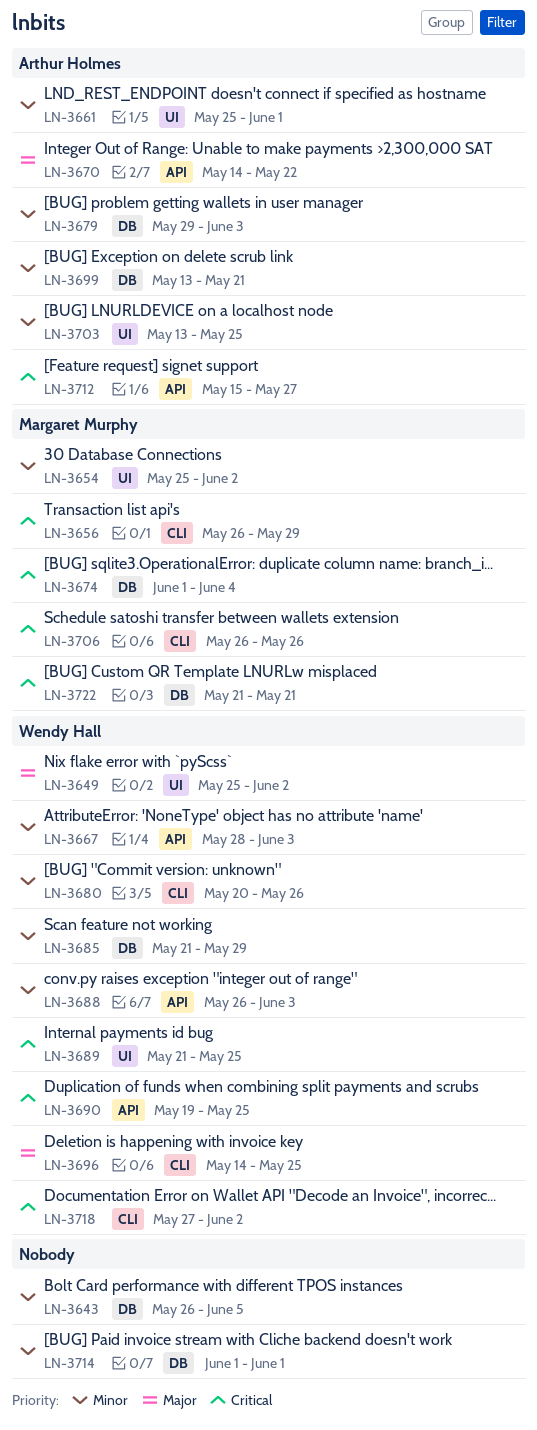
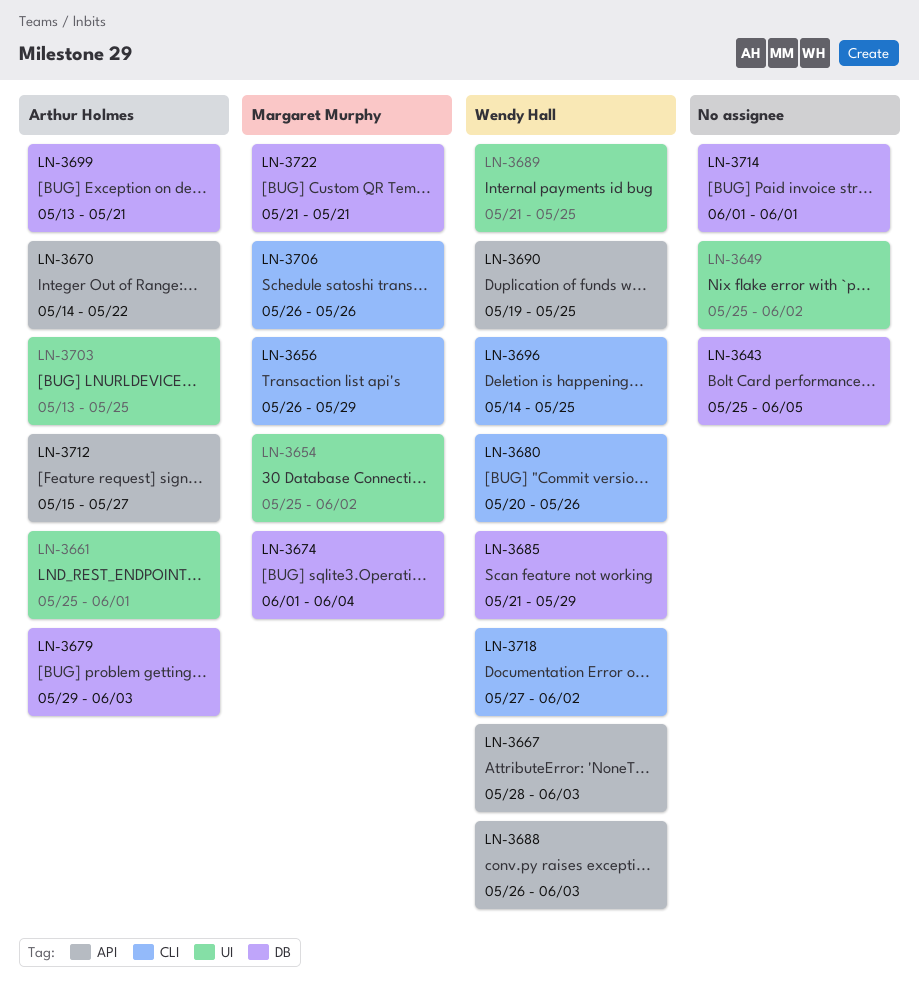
LN-3643, start: May 26 -> May 25
LN-3649, owner: Wendy Hall -> none

